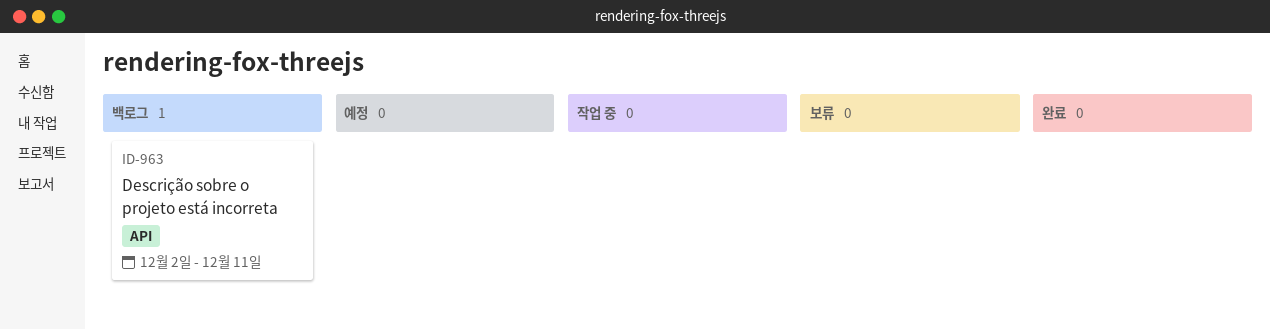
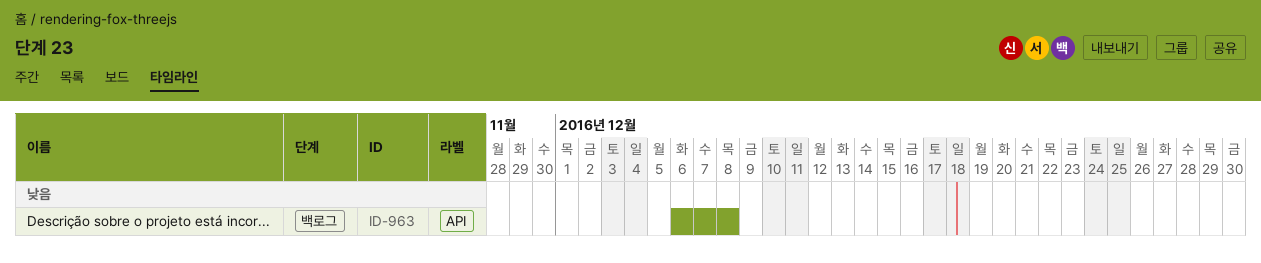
ID-963, start: Dec 2 -> Dec 6
ID-963, due: Dec 11 -> Dec 8

